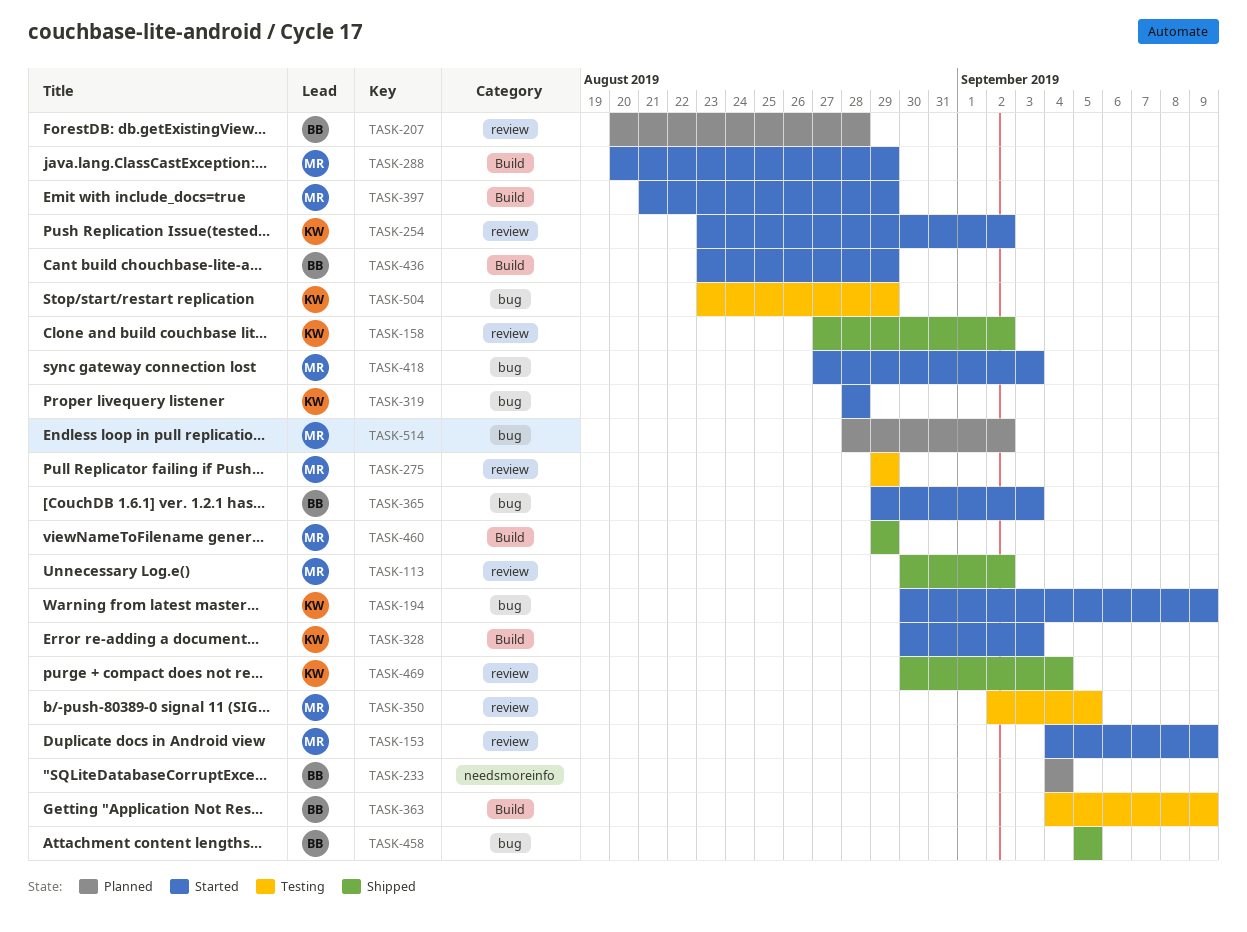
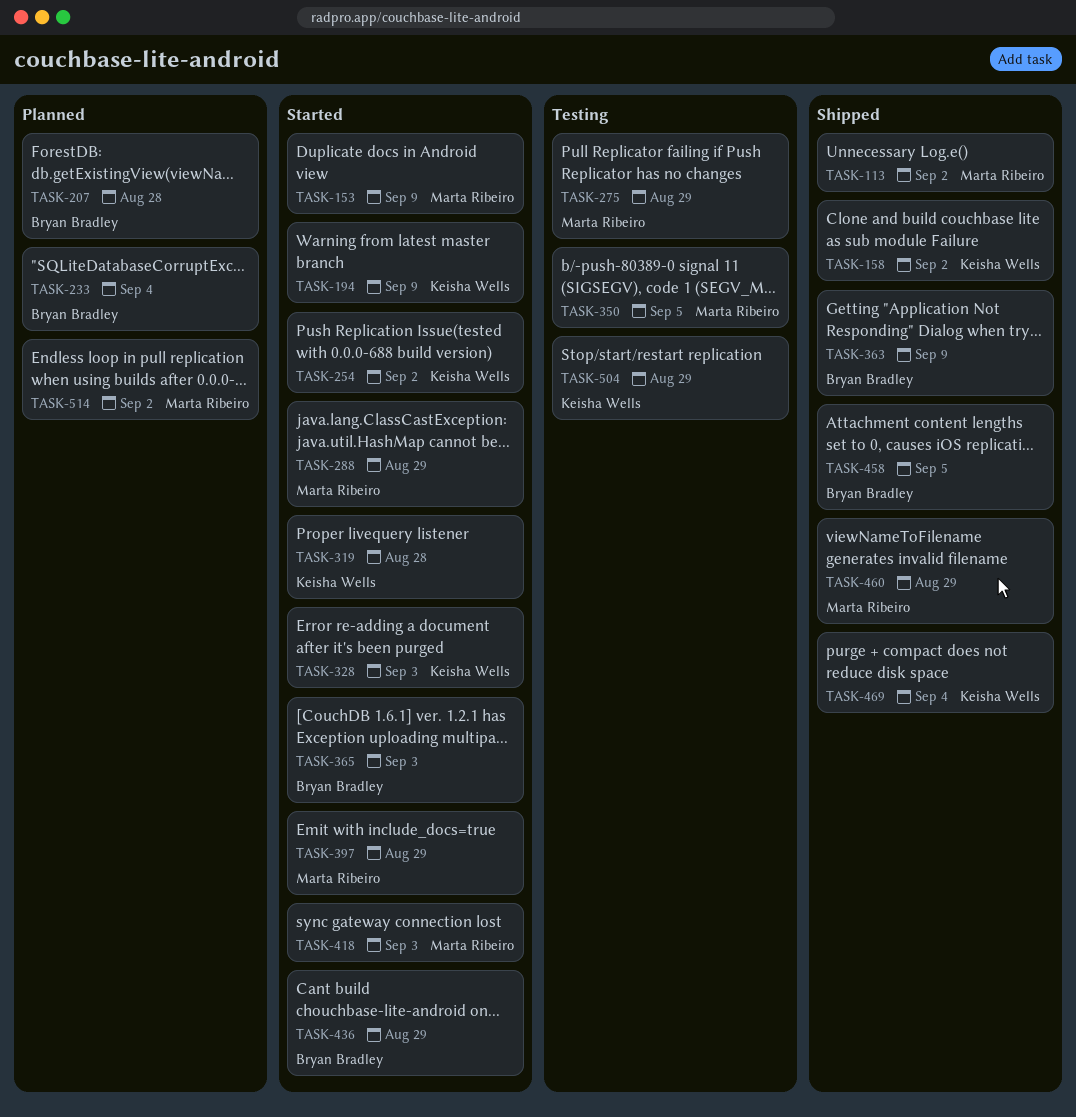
TASK-363, status: Testing -> Shipped

